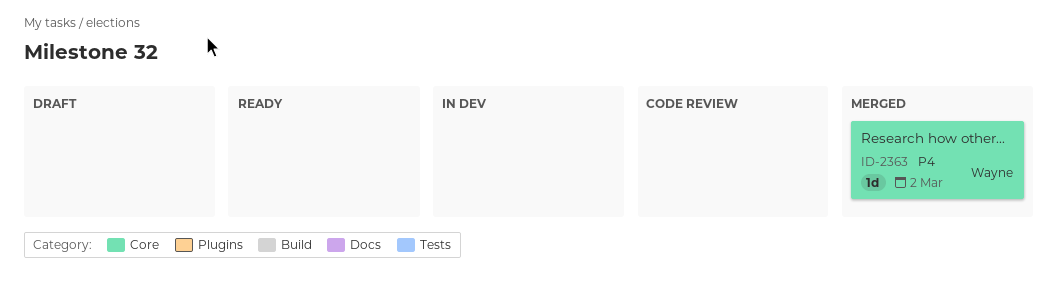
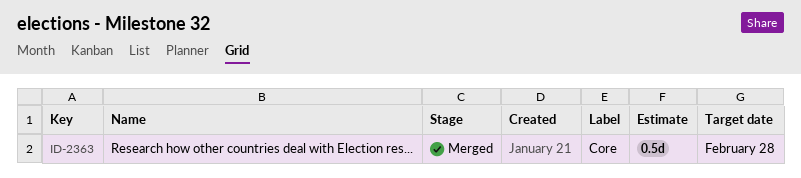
ID-2363, estimate: 1d -> 0.5d
ID-2363, due: Mar 2 -> Feb 28

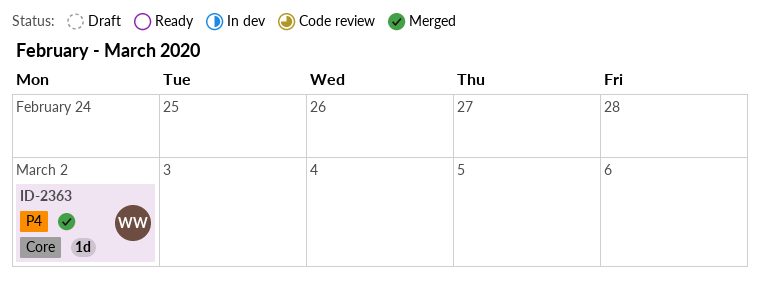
ID-2363, estimate: 0.5d -> 1d
ID-2363, due: Feb 28 -> Mar 2

